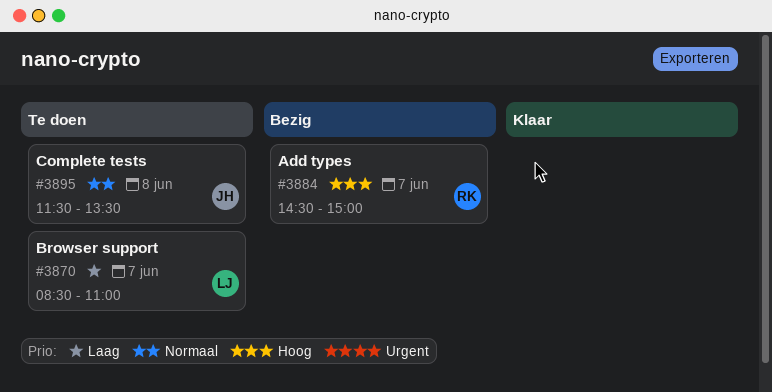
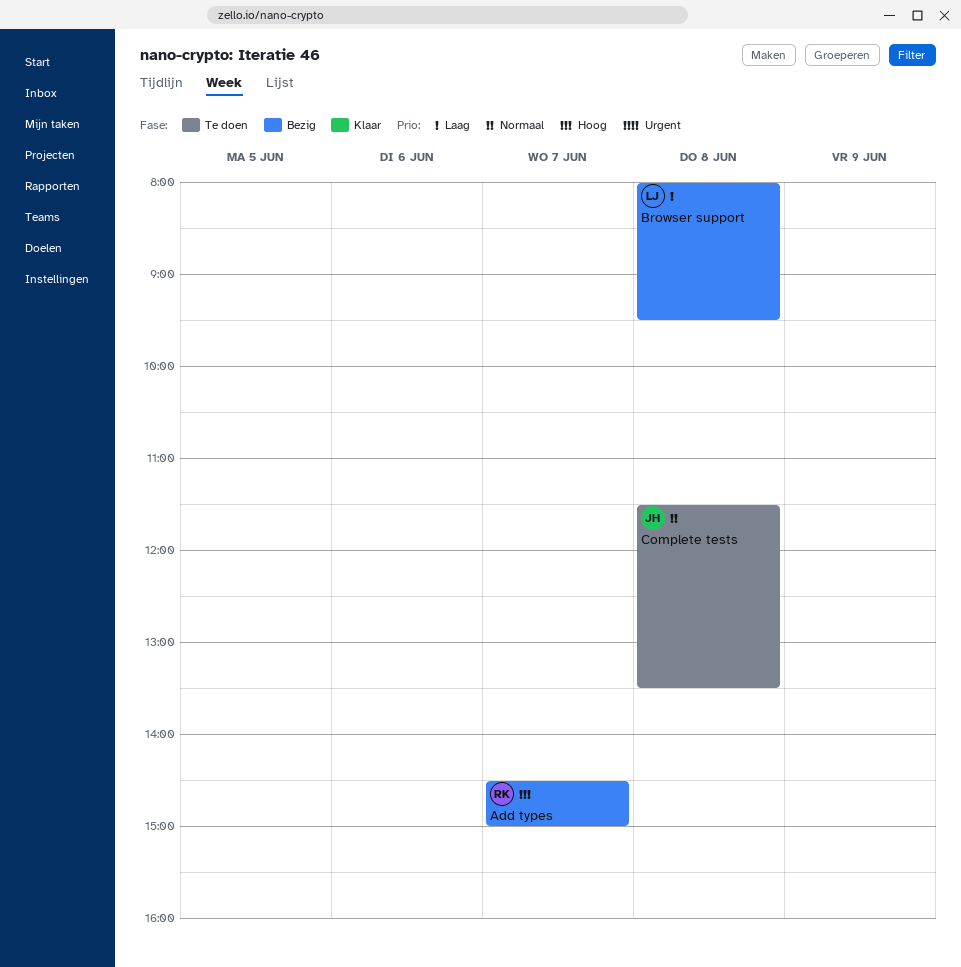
Browser support, status: Te doen -> Bezig
Browser support, day: Jun 7 -> Jun 8
Browser support, begins: 08:30 -> 08:00
Browser support, ends: 11:00 -> 09:30

